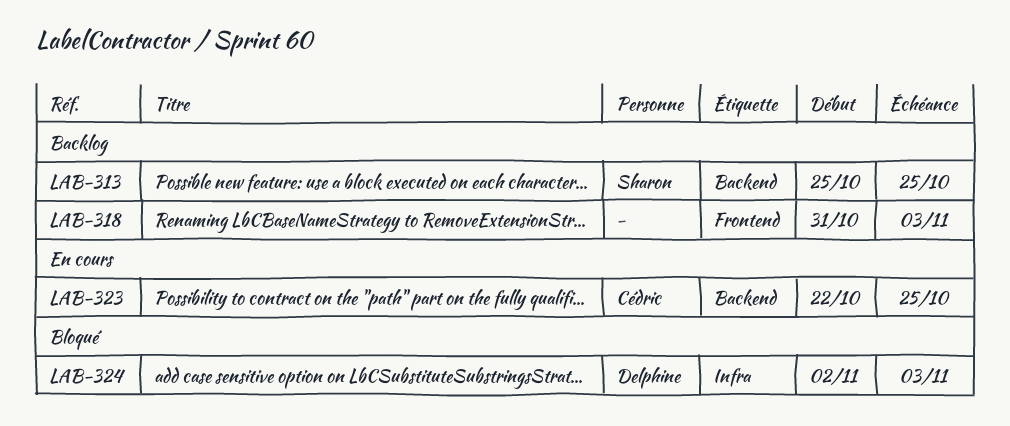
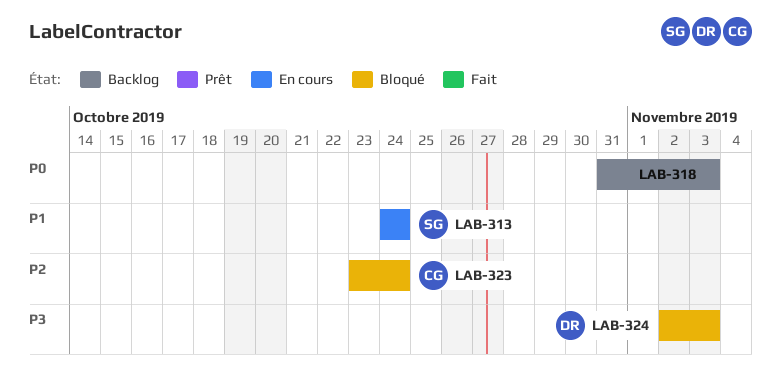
LAB-313, status: Backlog -> En cours
LAB-313, start: Oct 25 -> Oct 24
LAB-313, due: Oct 25 -> Oct 24
LAB-323, status: En cours -> Bloqué
LAB-323, start: Oct 22 -> Oct 23
LAB-323, due: Oct 25 -> Oct 24

